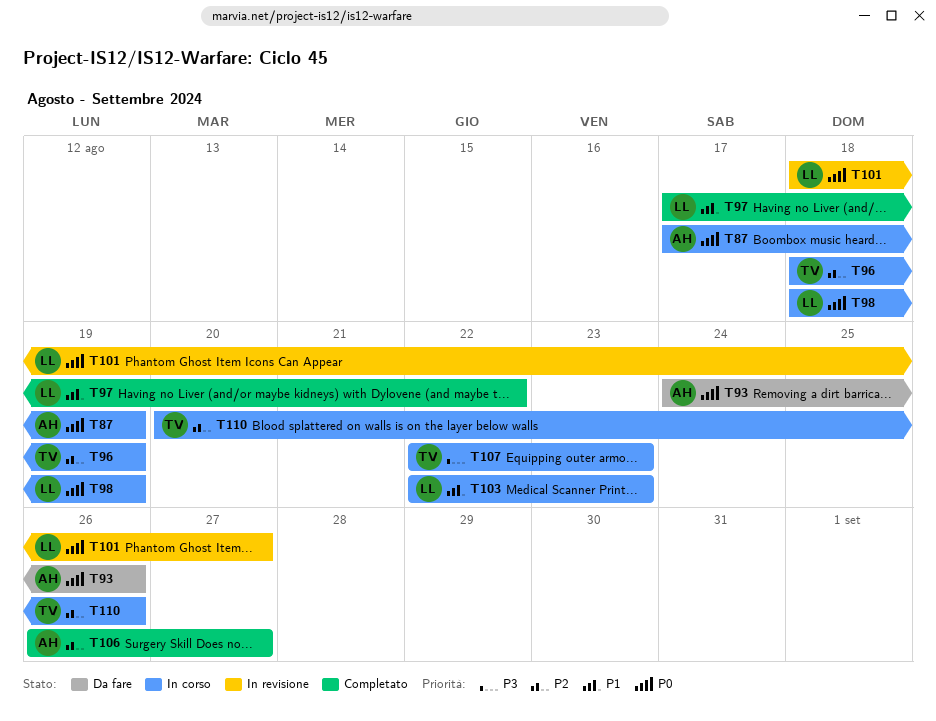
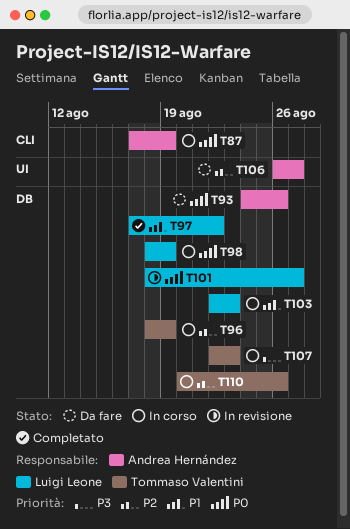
T106, status: Completato -> Da fare

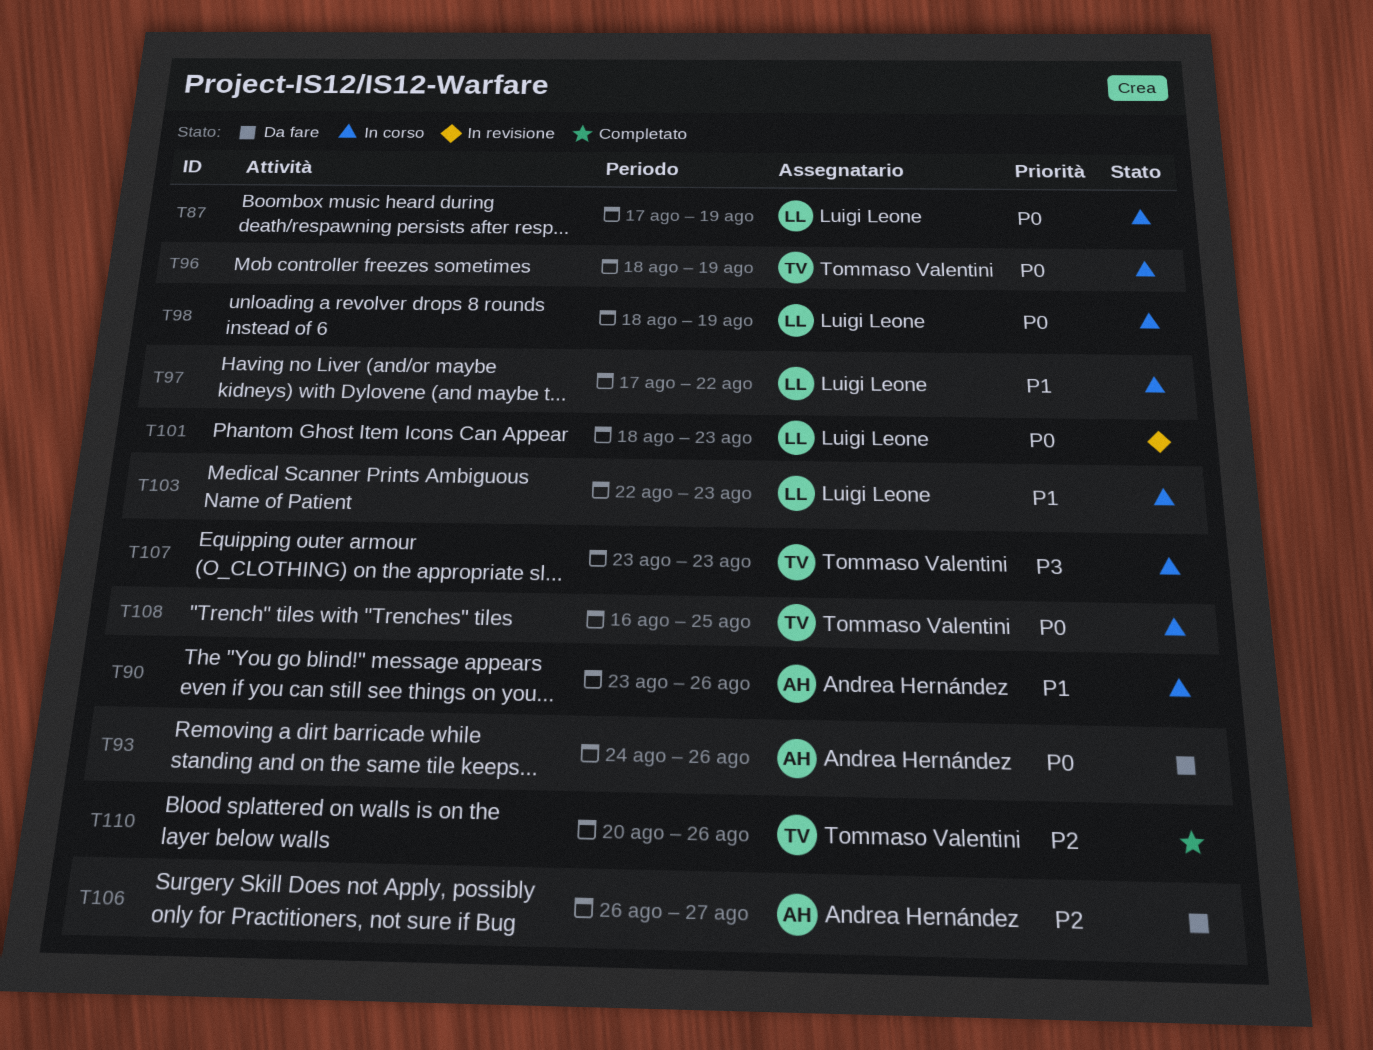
T87, owner: Andrea Hernández -> Luigi Leone
T90: none -> present
T96, priority: P2 -> P0
T97, status: Completato -> In corso
T101, due: Aug 27 -> Aug 23
T107, start: Aug 22 -> Aug 23
T108: none -> present
T110, status: In corso -> Completato

